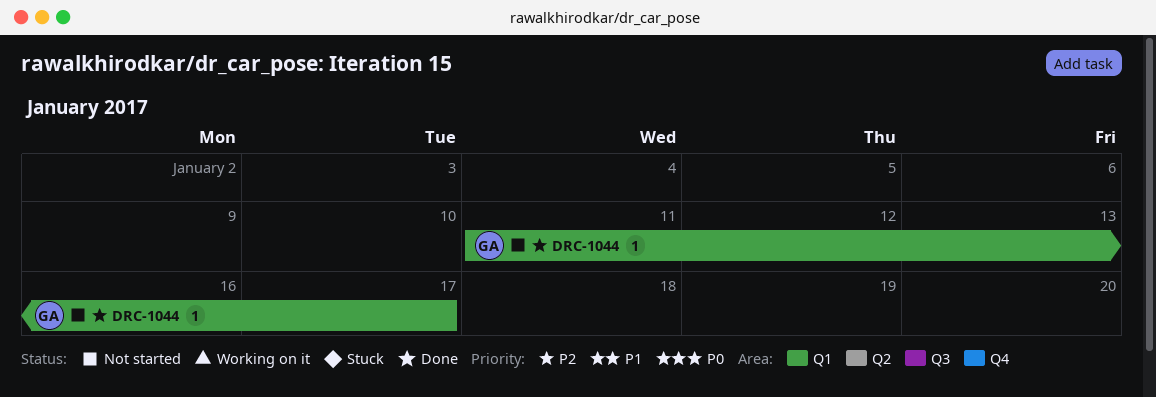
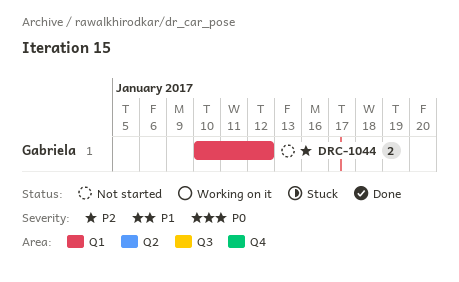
DRC-1044, estimate: 1 -> 2
DRC-1044, start: Jan 11 -> Jan 10
DRC-1044, due: Jan 17 -> Jan 12

